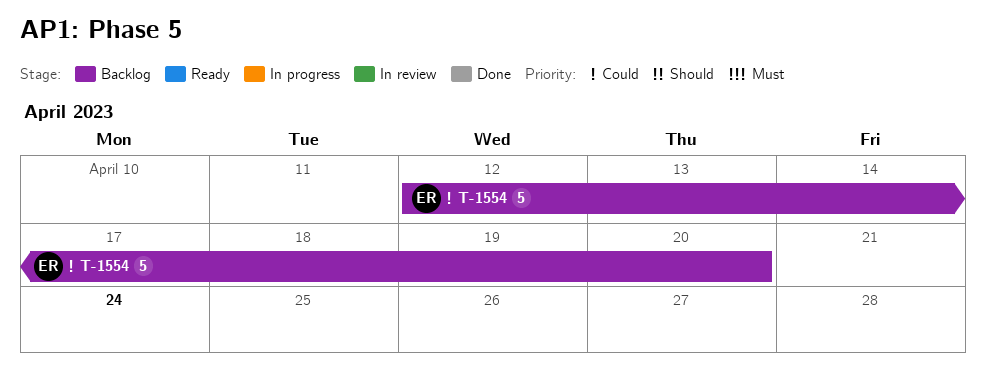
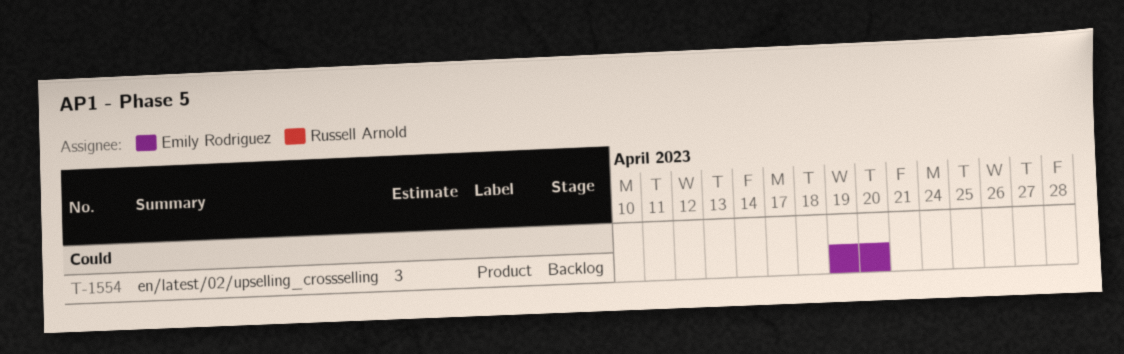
T-1554, estimate: 5 -> 3
T-1554, start: Apr 12 -> Apr 19

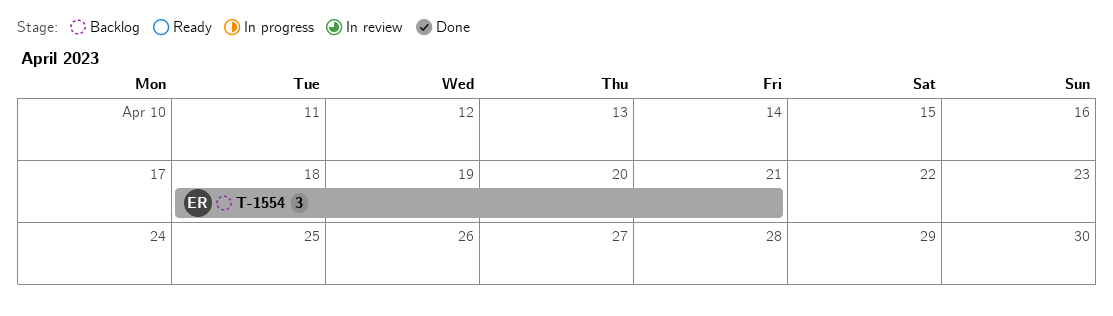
T-1554, start: Apr 19 -> Apr 18
T-1554, due: Apr 20 -> Apr 21

